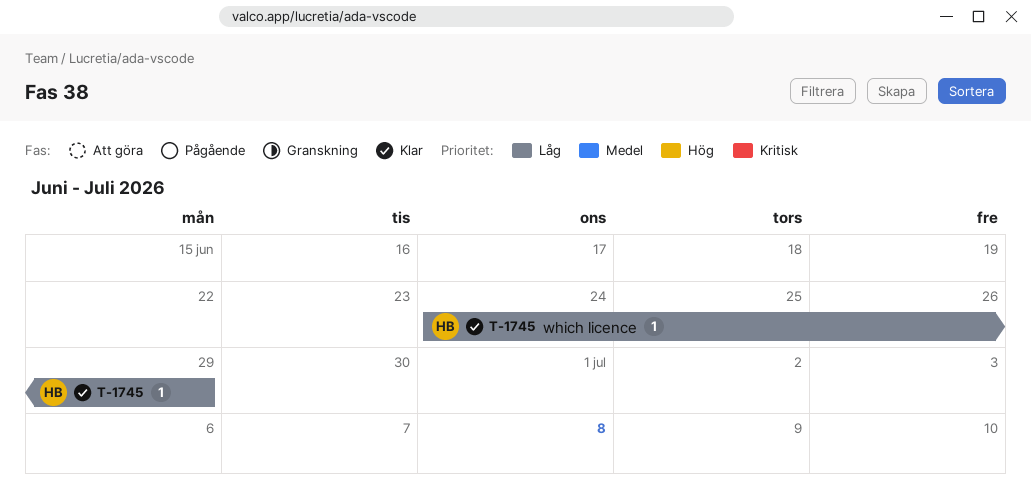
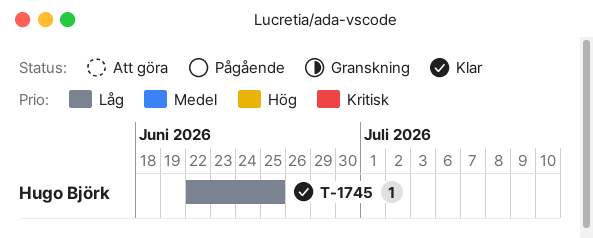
T-1745, start: Jun 24 -> Jun 22
T-1745, due: Jun 29 -> Jun 25

